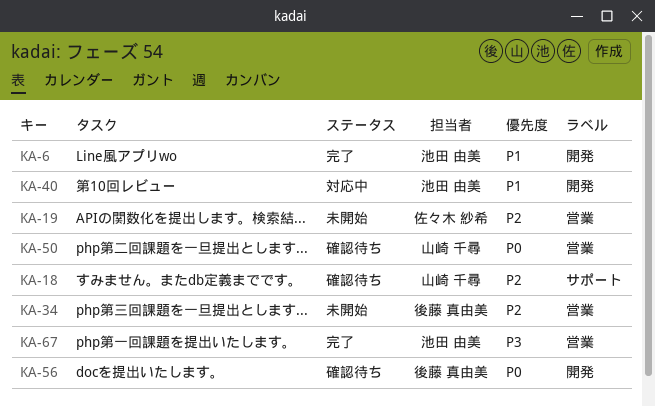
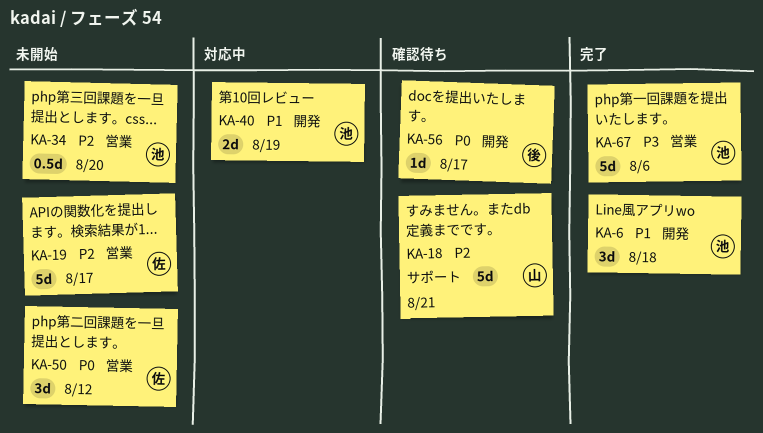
KA-34, owner: 後藤 真由美 -> 池田 由美
KA-50, status: 確認待ち -> 未開始
KA-50, owner: 山崎 千尋 -> 佐々木 紗希

